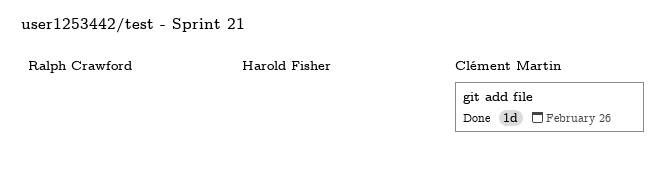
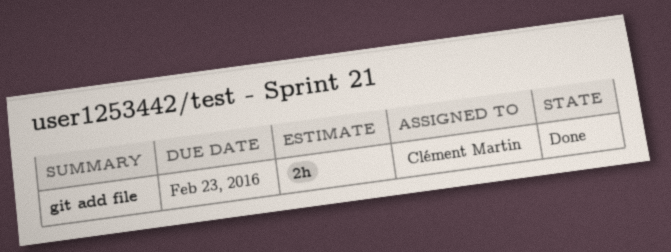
git add file, estimate: 1d -> 2h
git add file, due: Feb 26 -> Feb 23

